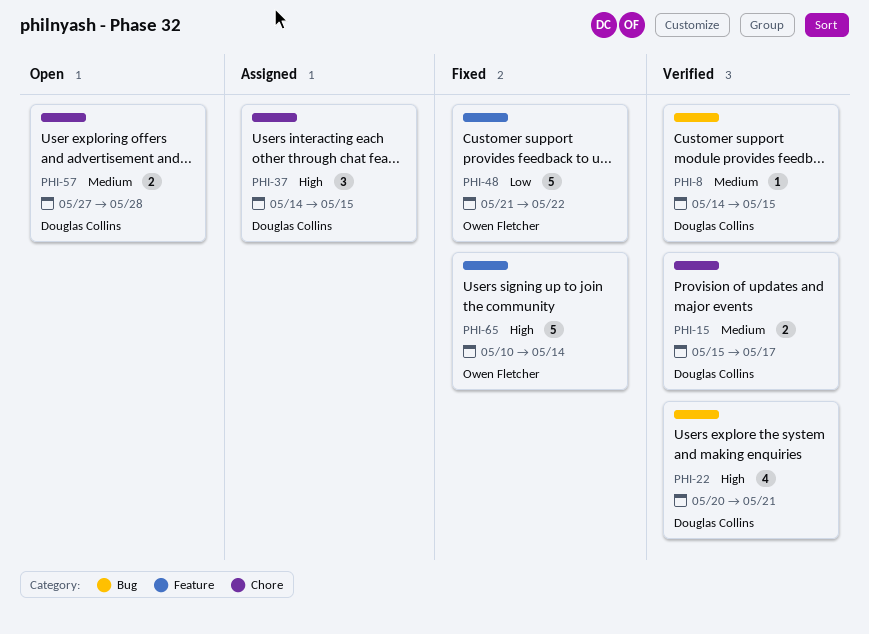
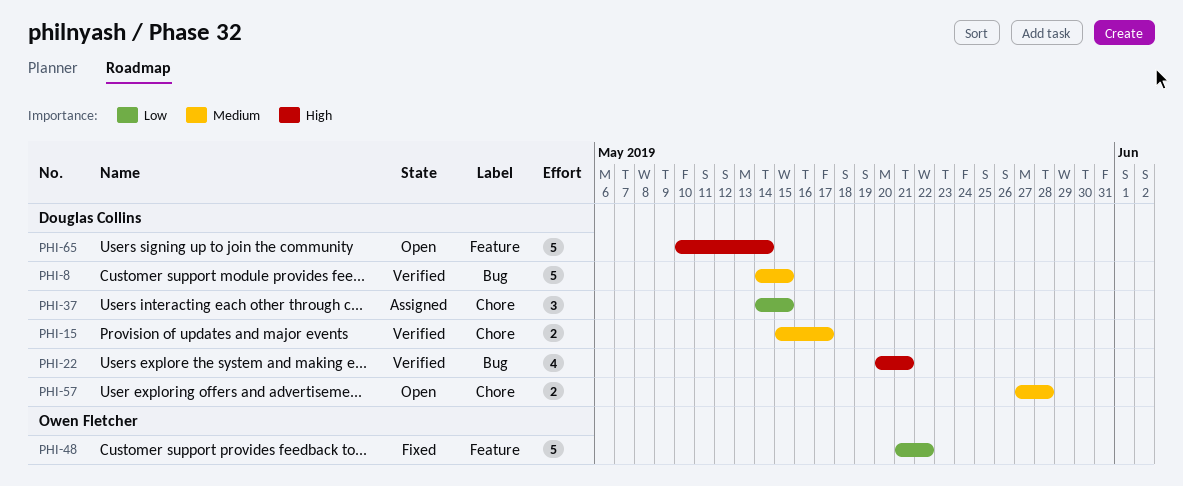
PHI-8, estimate: 1 -> 5
PHI-37, priority: High -> Low
PHI-65, status: Fixed -> Open
PHI-65, owner: Owen Fletcher -> Douglas Collins

